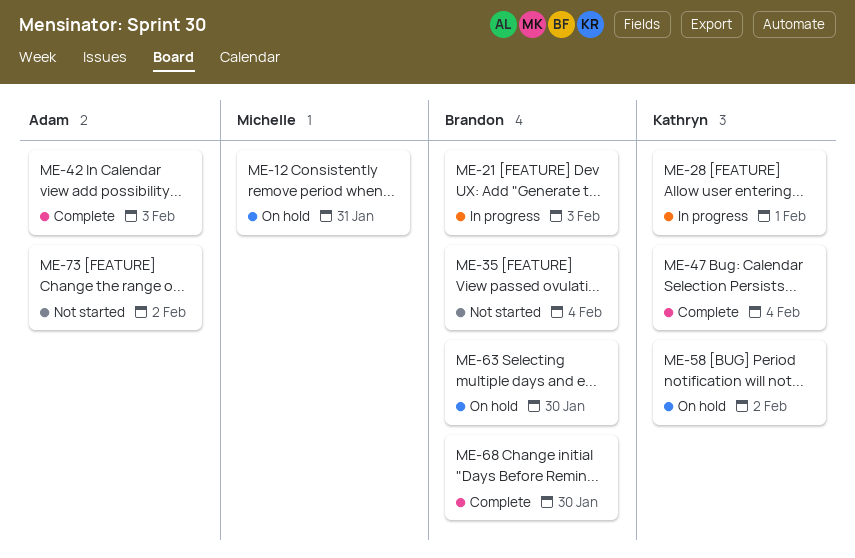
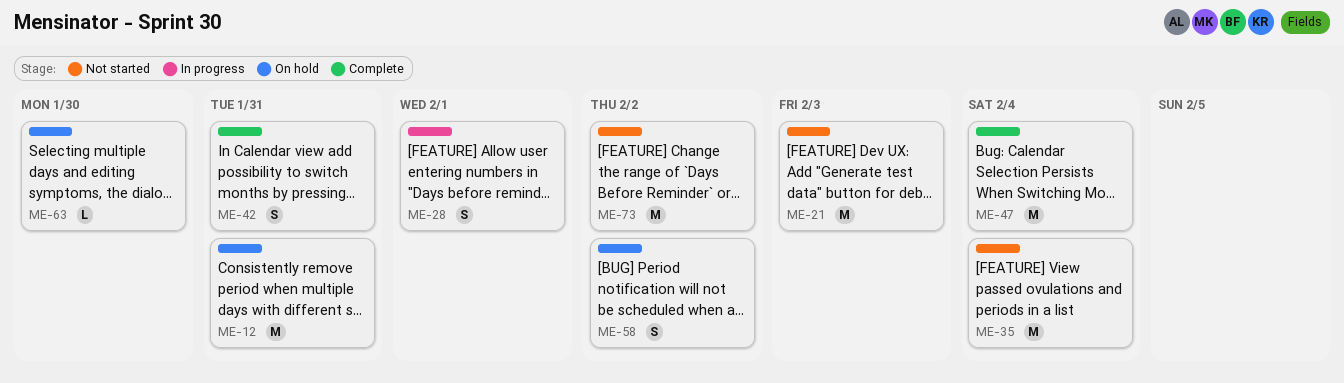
ME-21, status: In progress -> Not started
ME-42, due: Feb 3 -> Jan 31
ME-68: present -> none

